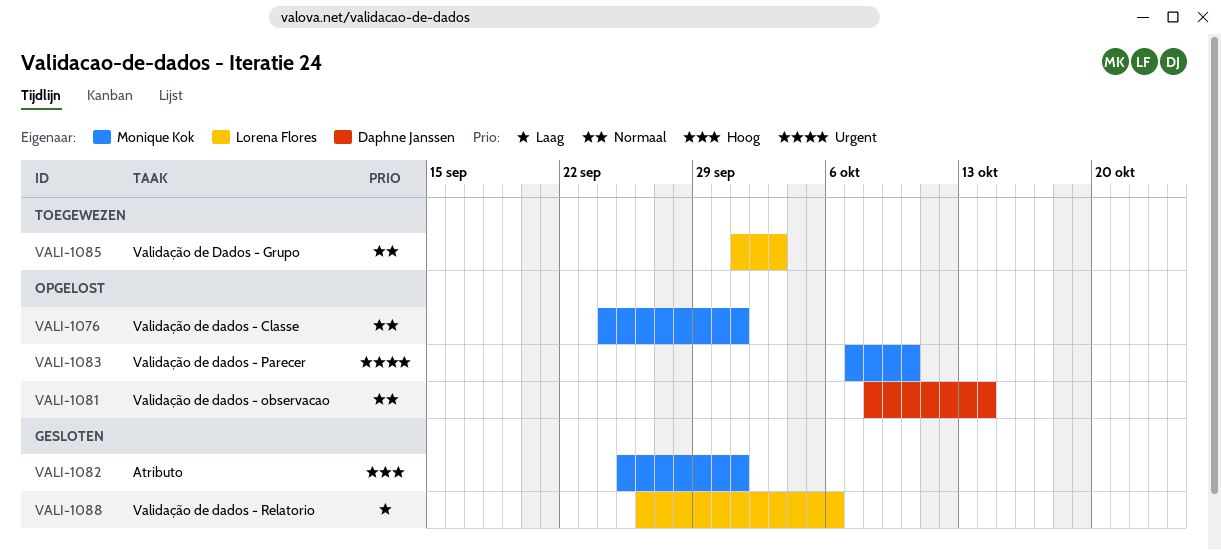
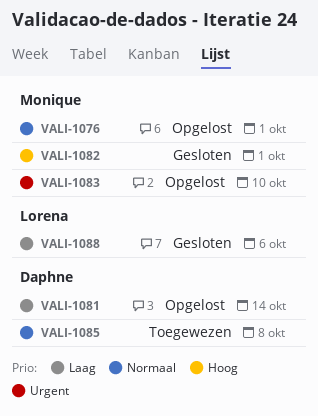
VALI-1081, priority: Normaal -> Laag
VALI-1085, owner: Lorena Flores -> Daphne Janssen
VALI-1085, due: Oct 3 -> Oct 8

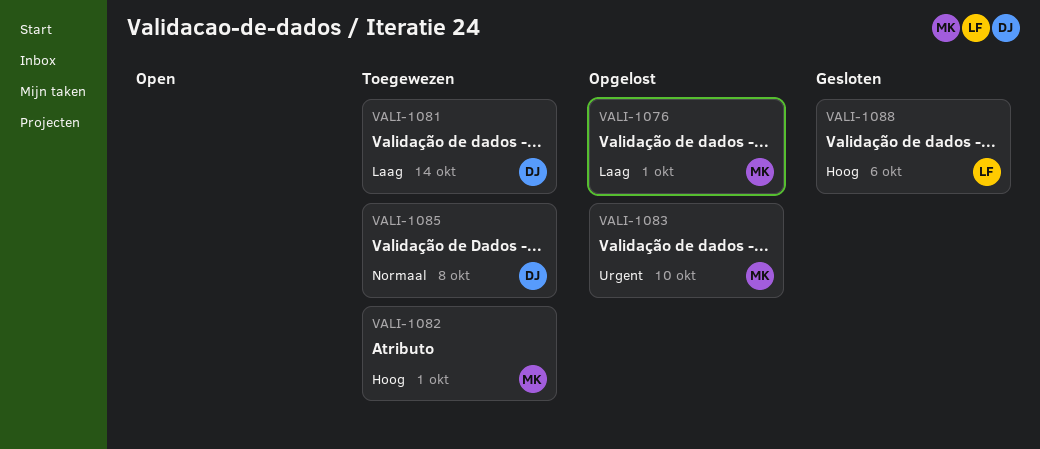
VALI-1076, priority: Normaal -> Laag
VALI-1081, status: Opgelost -> Toegewezen
VALI-1082, status: Gesloten -> Toegewezen
VALI-1088, priority: Laag -> Hoog

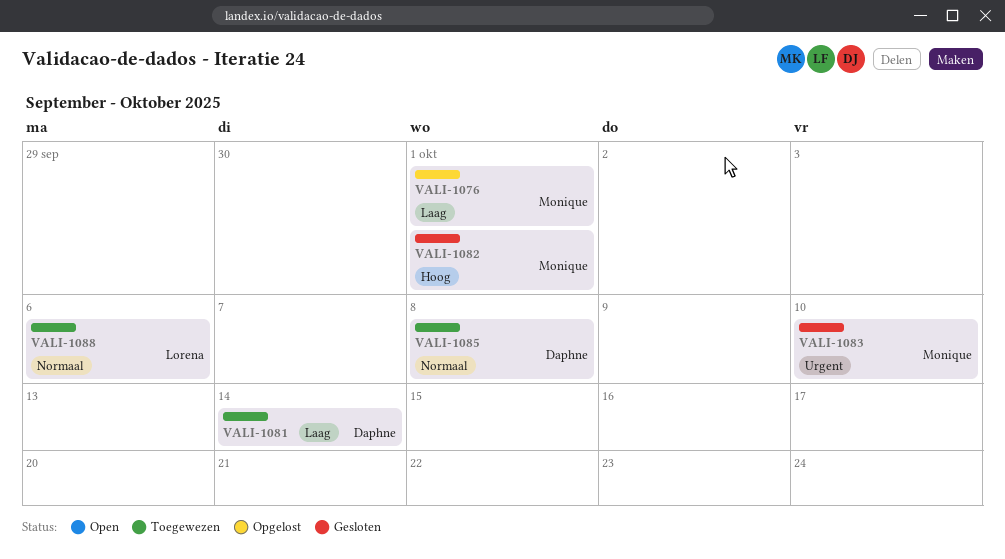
VALI-1082, status: Toegewezen -> Gesloten
VALI-1083, status: Opgelost -> Gesloten
VALI-1088, status: Gesloten -> Toegewezen
VALI-1088, priority: Hoog -> Normaal

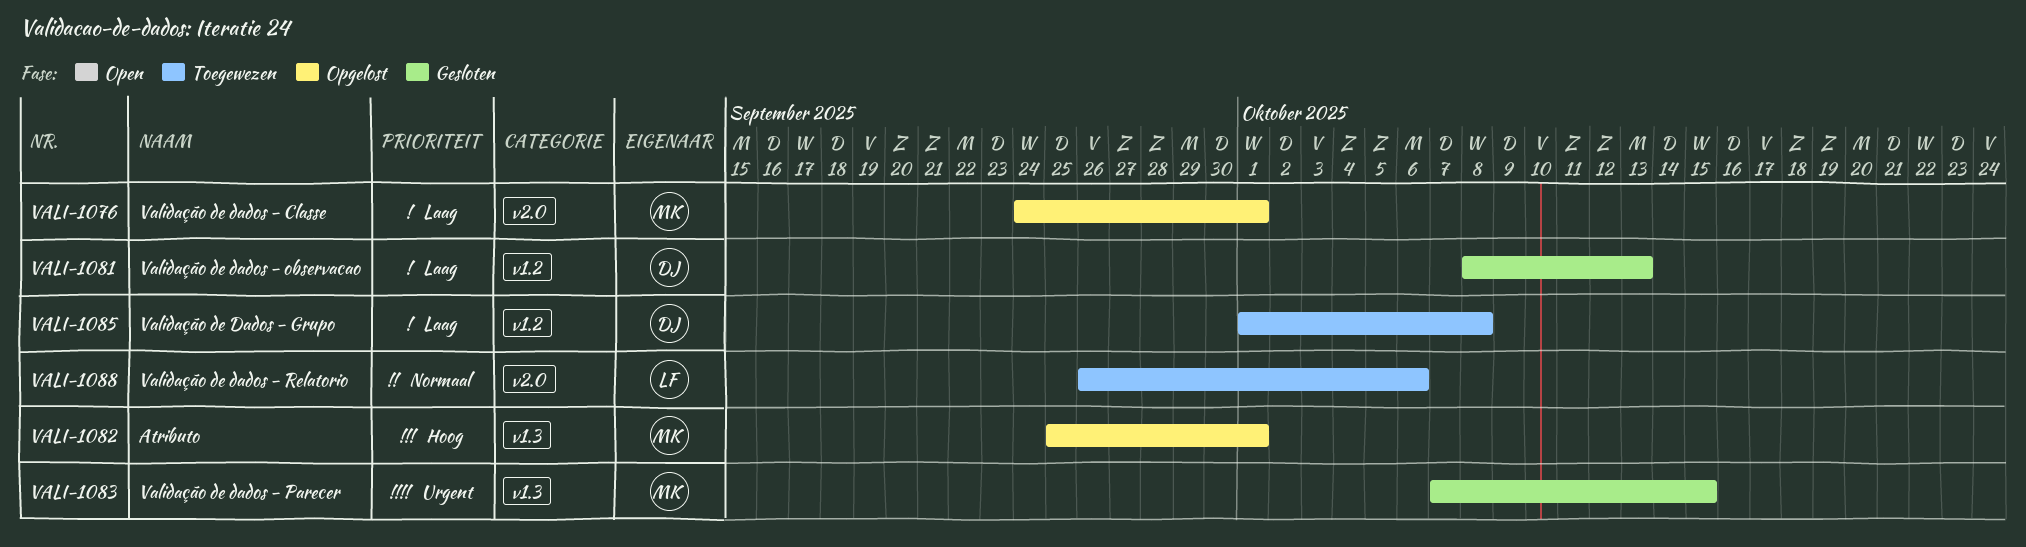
VALI-1081, status: Toegewezen -> Gesloten
VALI-1081, due: Oct 14 -> Oct 13
VALI-1082, status: Gesloten -> Opgelost
VALI-1083, due: Oct 10 -> Oct 15
VALI-1085, priority: Normaal -> Laag

